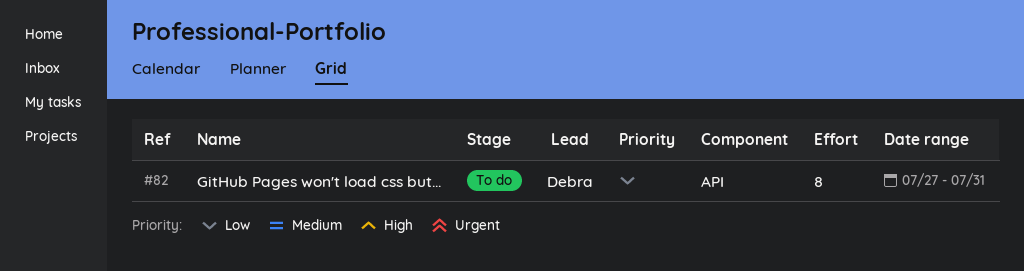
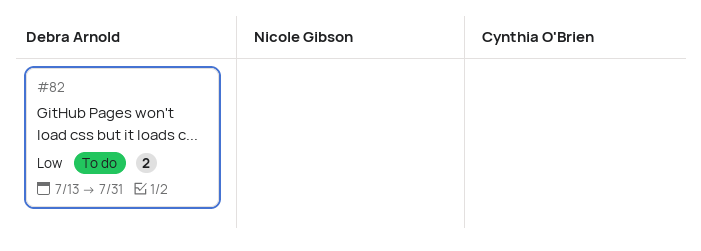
#82, estimate: 8 -> 2
#82, start: Jul 27 -> Jul 13

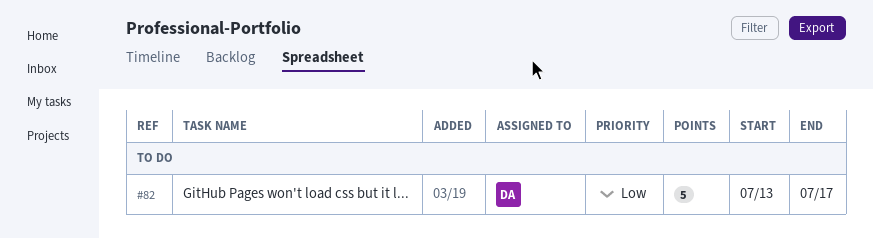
#82, estimate: 2 -> 5
#82, due: Jul 31 -> Jul 17

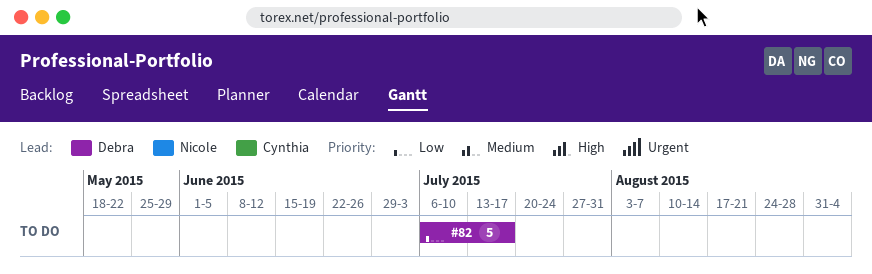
#82, start: Jul 13 -> Jul 6

